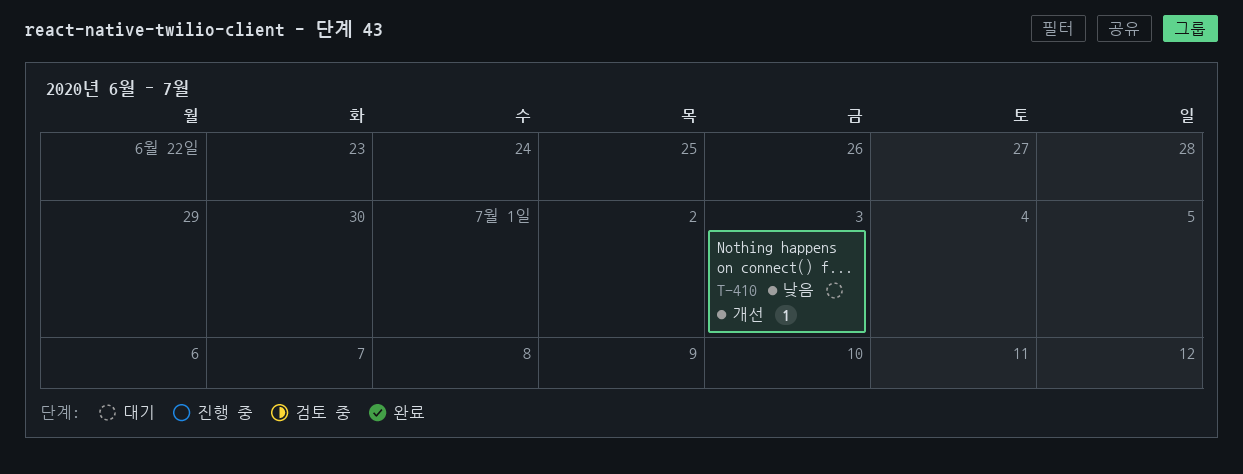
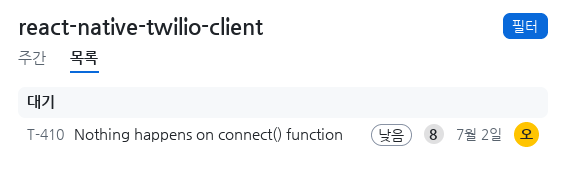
T-410, estimate: 1 -> 8
T-410, due: Jul 3 -> Jul 2

